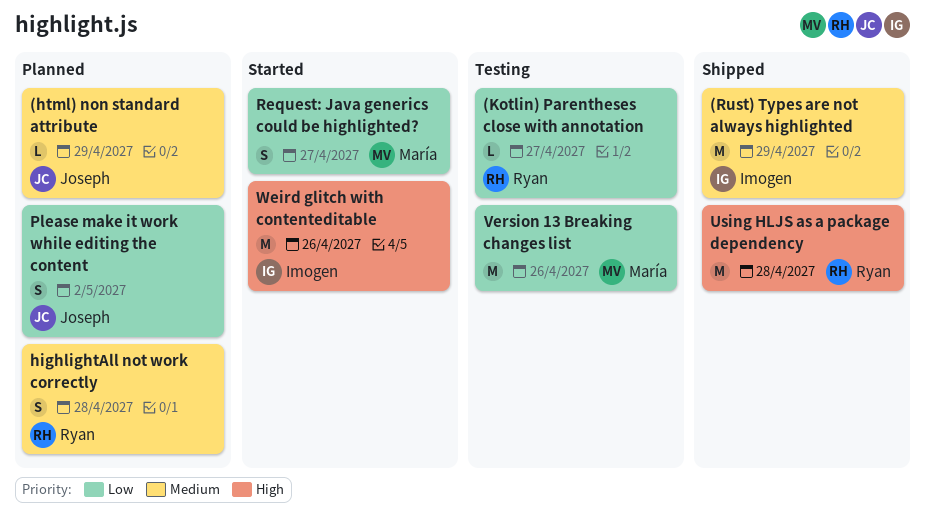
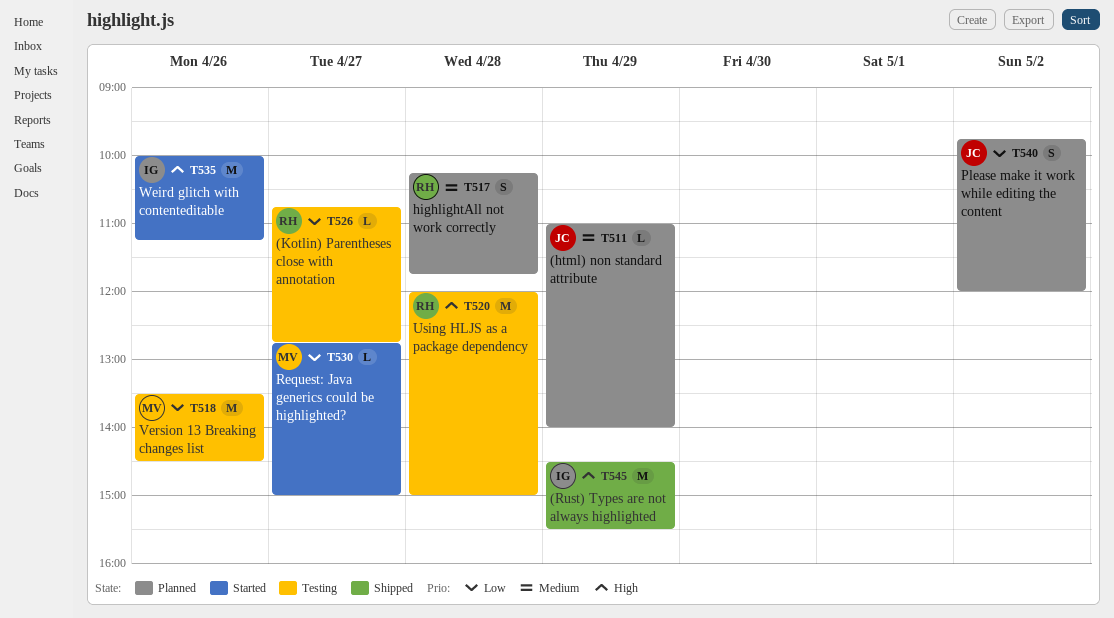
(Rust) Types are not always highlighted, priority: Medium -> High
Request: Java generics could be highlighted?, estimate: S -> L
Using HLJS as a package dependency, status: Shipped -> Testing

